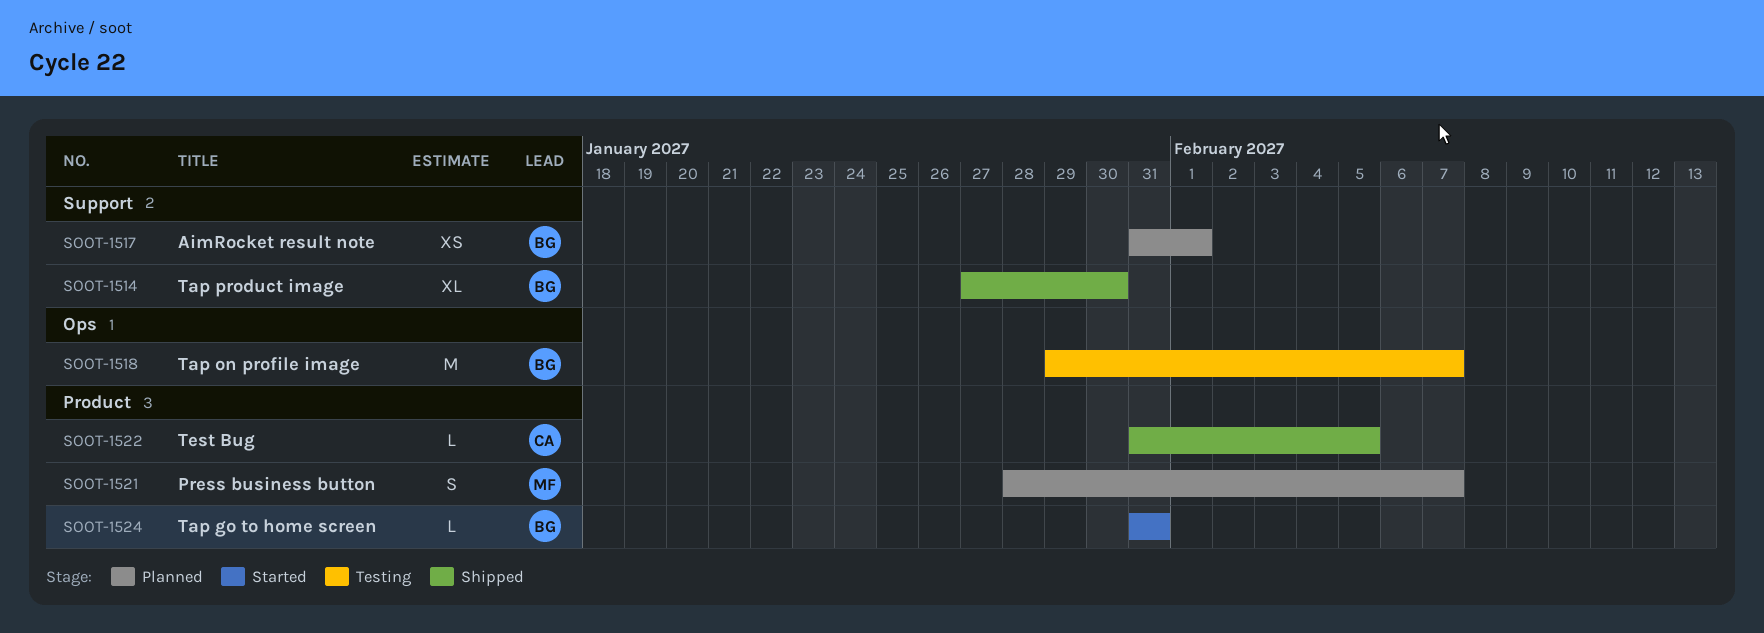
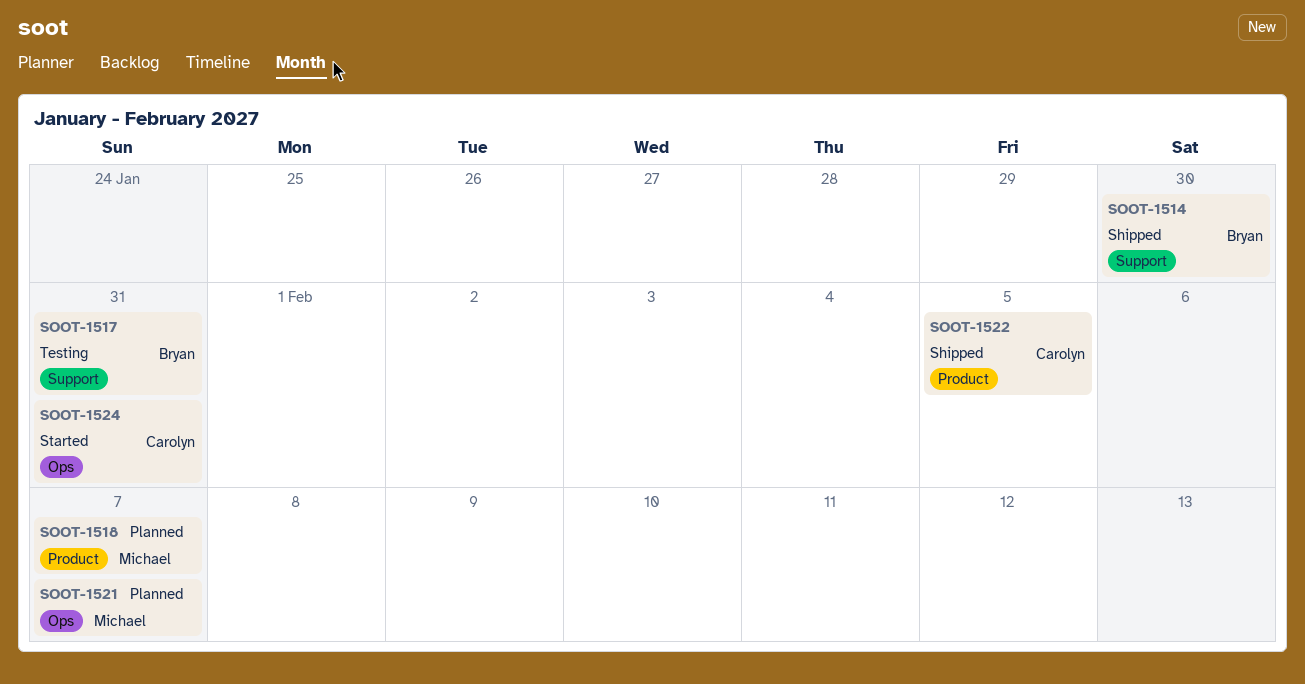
SOOT-1517, status: Planned -> Testing
SOOT-1517, due: Feb 1 -> Jan 31
SOOT-1518, status: Testing -> Planned
SOOT-1518, owner: Bryan -> Michael
SOOT-1518, label: Ops -> Product
SOOT-1521, label: Product -> Ops
SOOT-1524, owner: Bryan -> Carolyn
SOOT-1524, label: Product -> Ops

